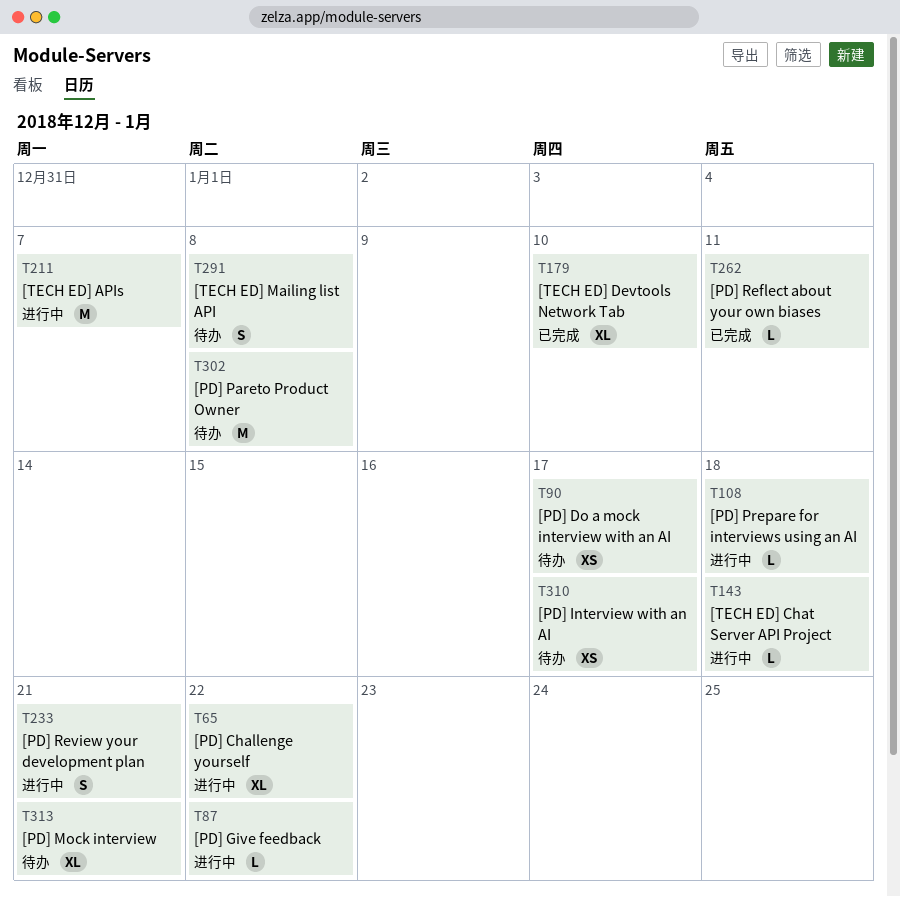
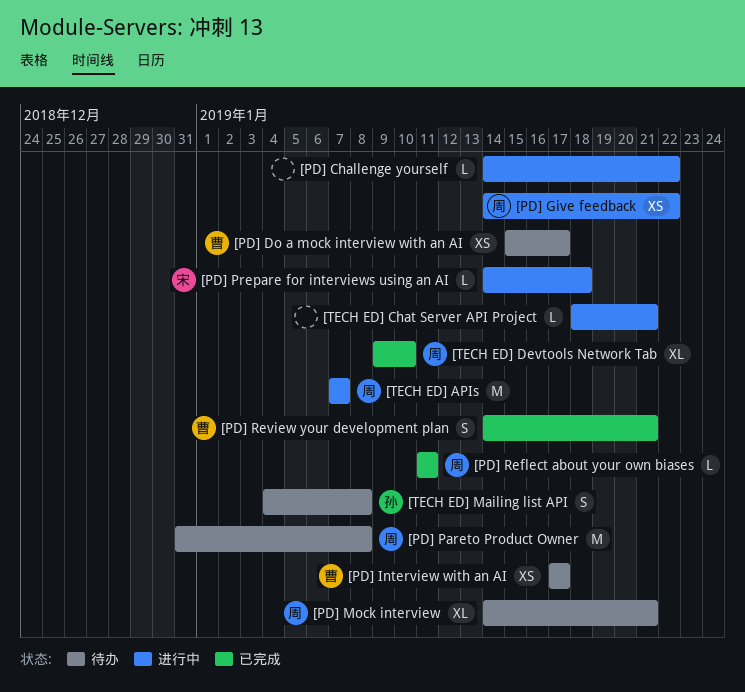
[PD] Challenge yourself, estimate: XL -> L
[PD] Give feedback, estimate: L -> XS
[PD] Review your development plan, status: 进行中 -> 已完成
[TECH ED] Chat Server API Project, due: Jan 18 -> Jan 21

